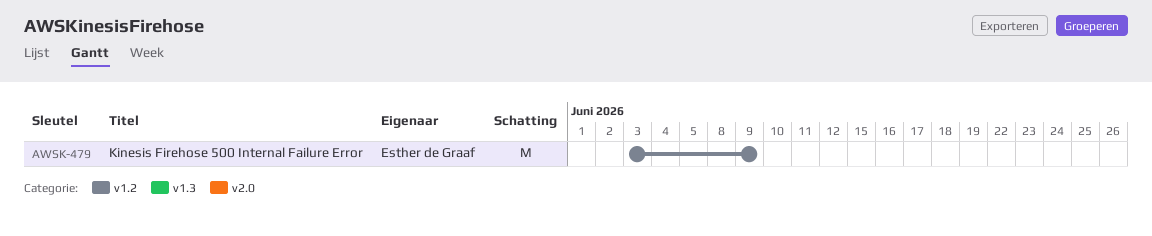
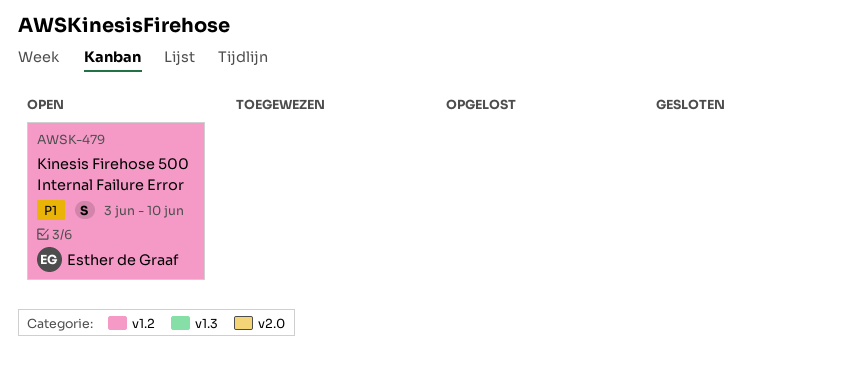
AWSK-479, estimate: M -> S
AWSK-479, due: Jun 9 -> Jun 10

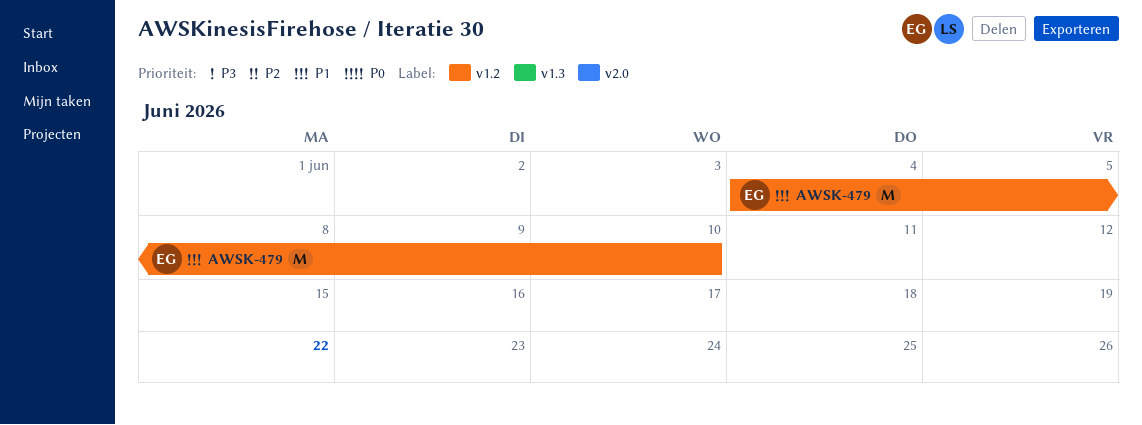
AWSK-479, estimate: S -> M
AWSK-479, start: Jun 3 -> Jun 4

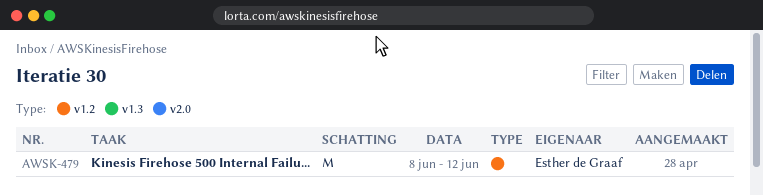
AWSK-479, start: Jun 4 -> Jun 8
AWSK-479, due: Jun 10 -> Jun 12

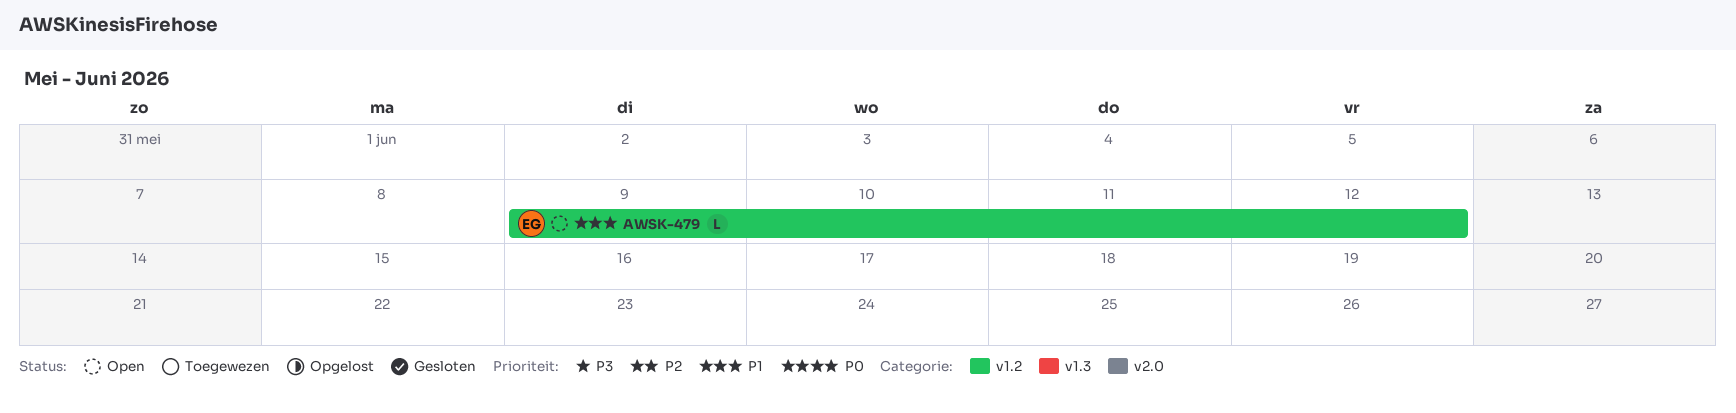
AWSK-479, estimate: M -> L
AWSK-479, start: Jun 8 -> Jun 9

